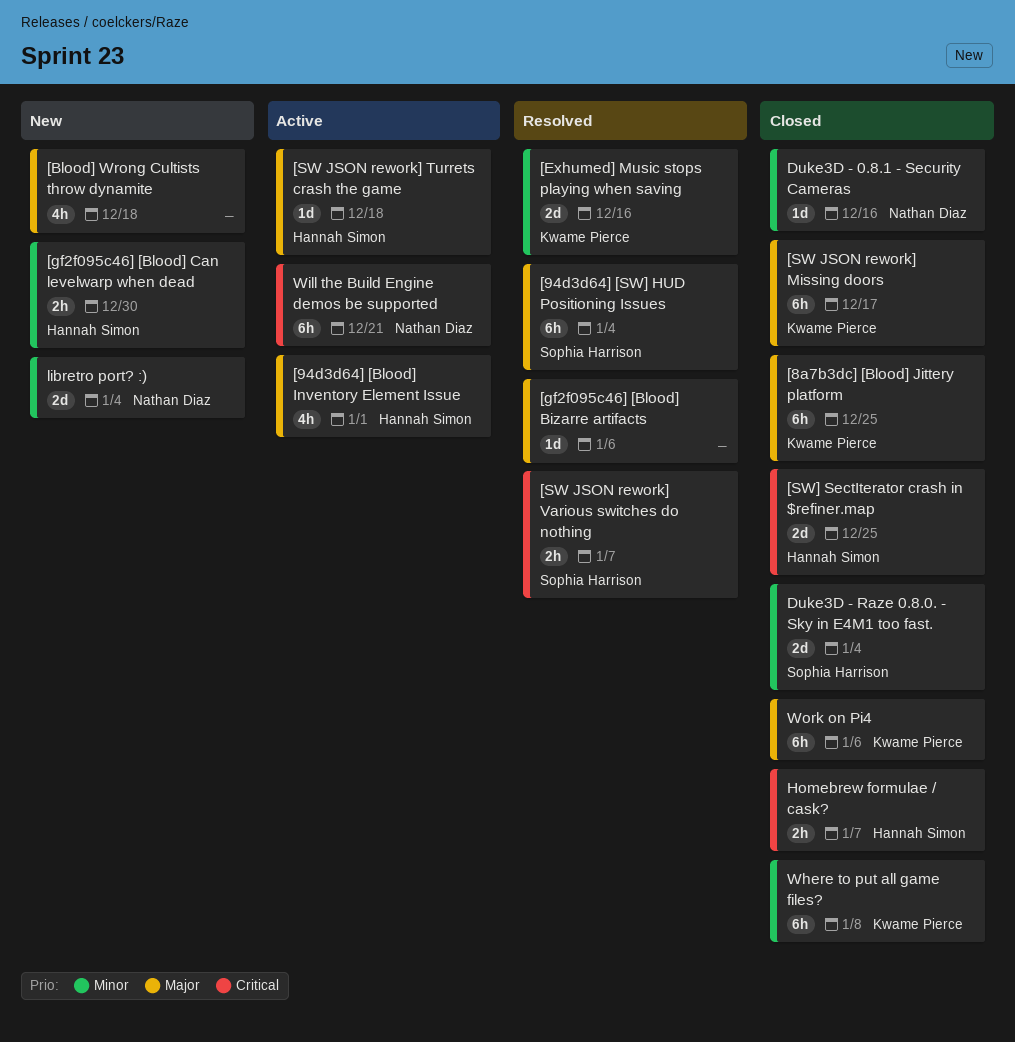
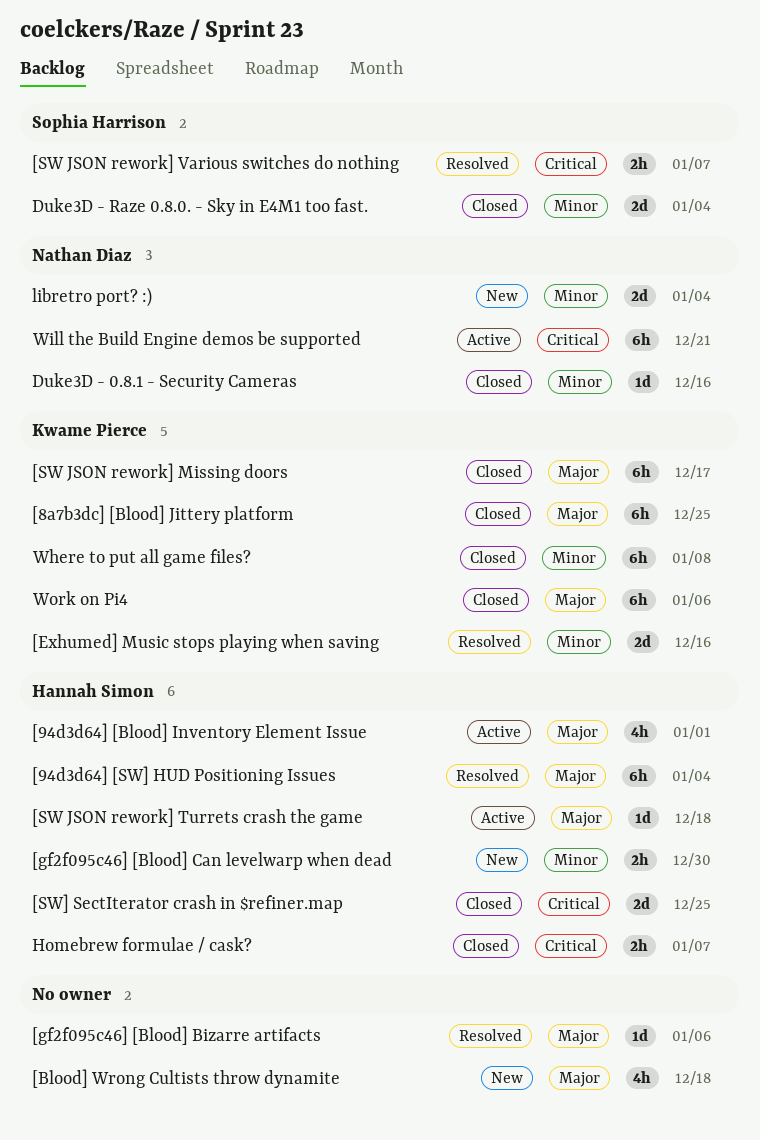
[94d3d64] [SW] HUD Positioning Issues, owner: Sophia Harrison -> Hannah Simon

